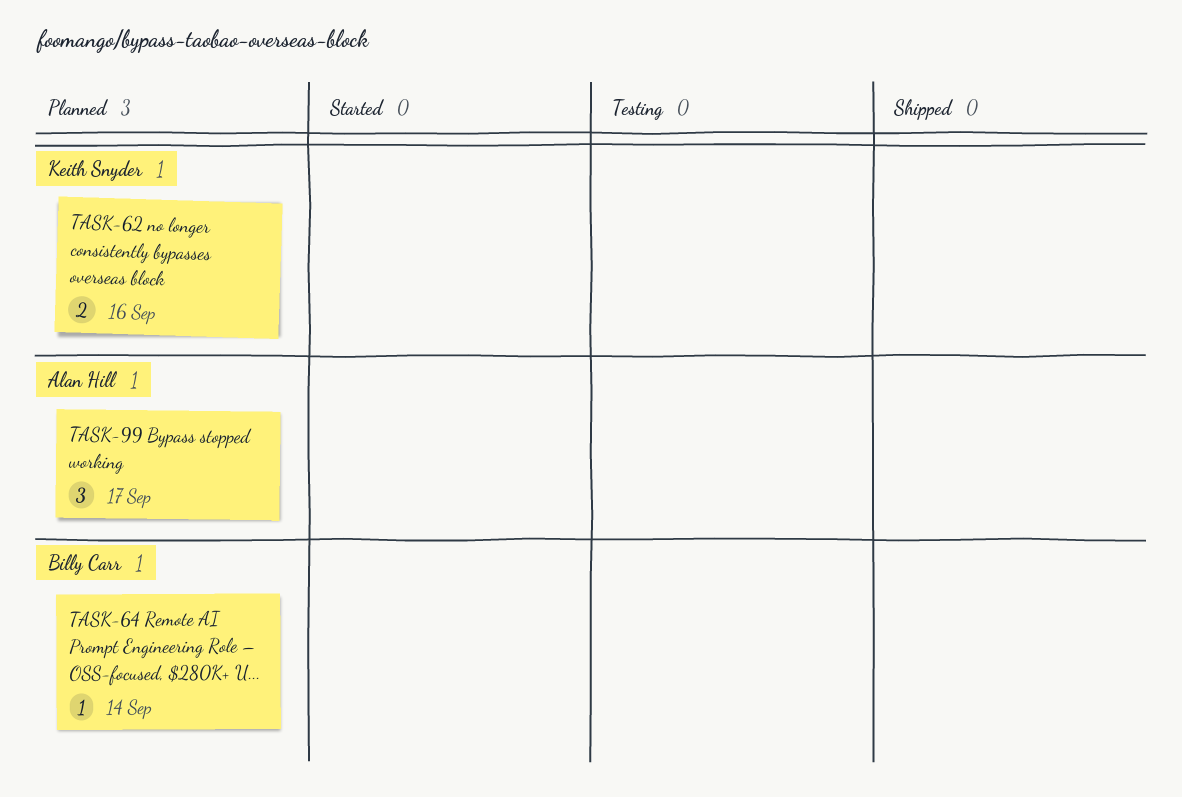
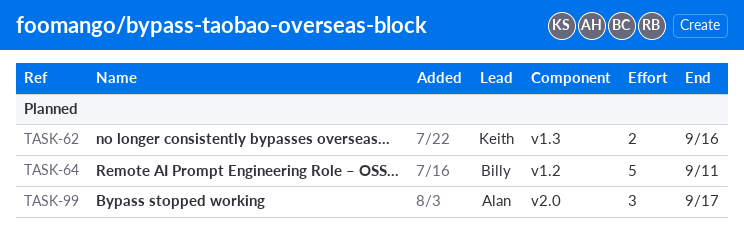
TASK-64, estimate: 1 -> 5
TASK-64, due: Sep 14 -> Sep 11

